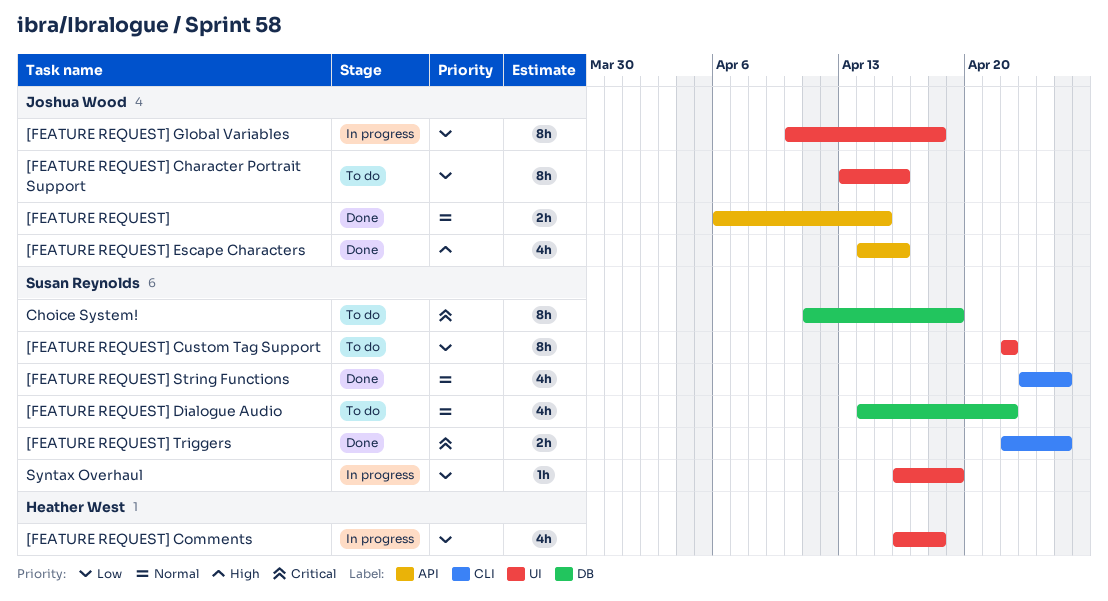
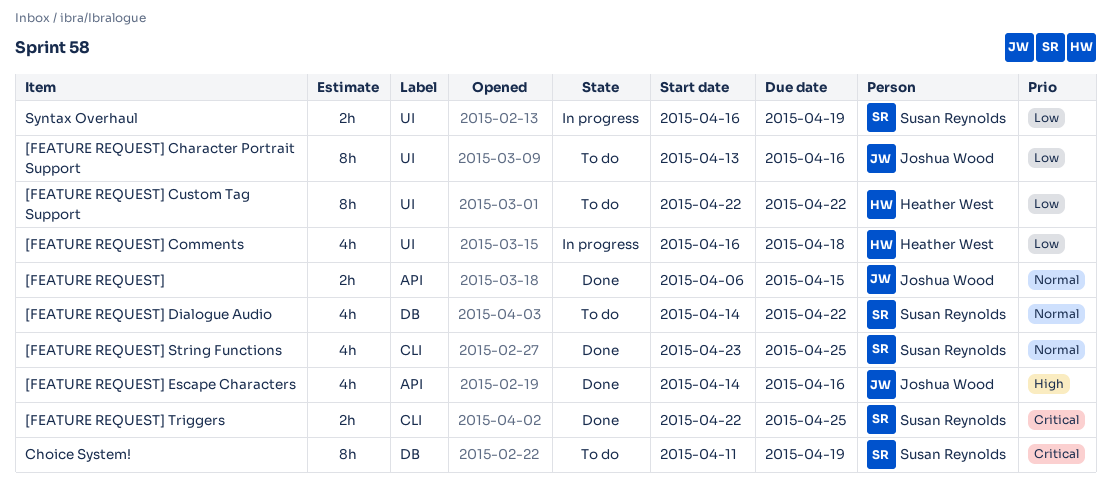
[FEATURE REQUEST] Custom Tag Support, owner: Susan Reynolds -> Heather West
[FEATURE REQUEST] Global Variables: present -> none
Syntax Overhaul, estimate: 1h -> 2h

